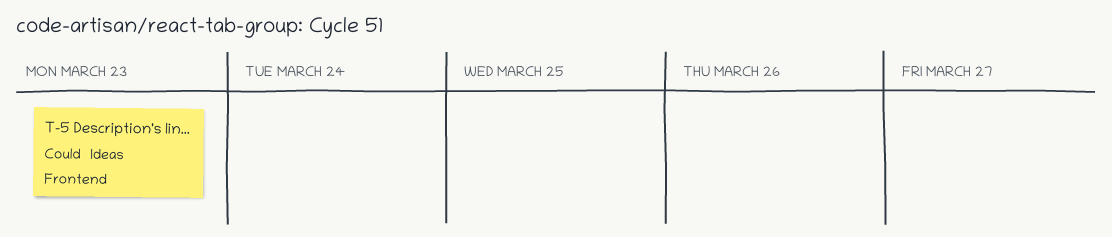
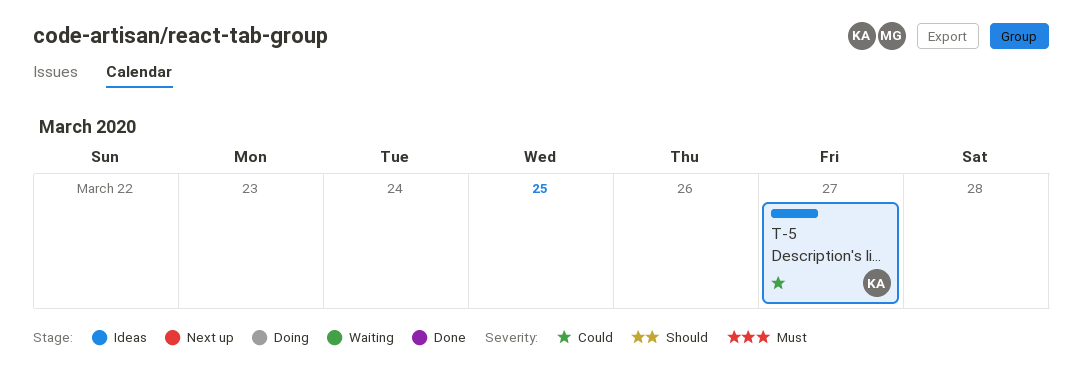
T-5, due: Mar 23 -> Mar 27

